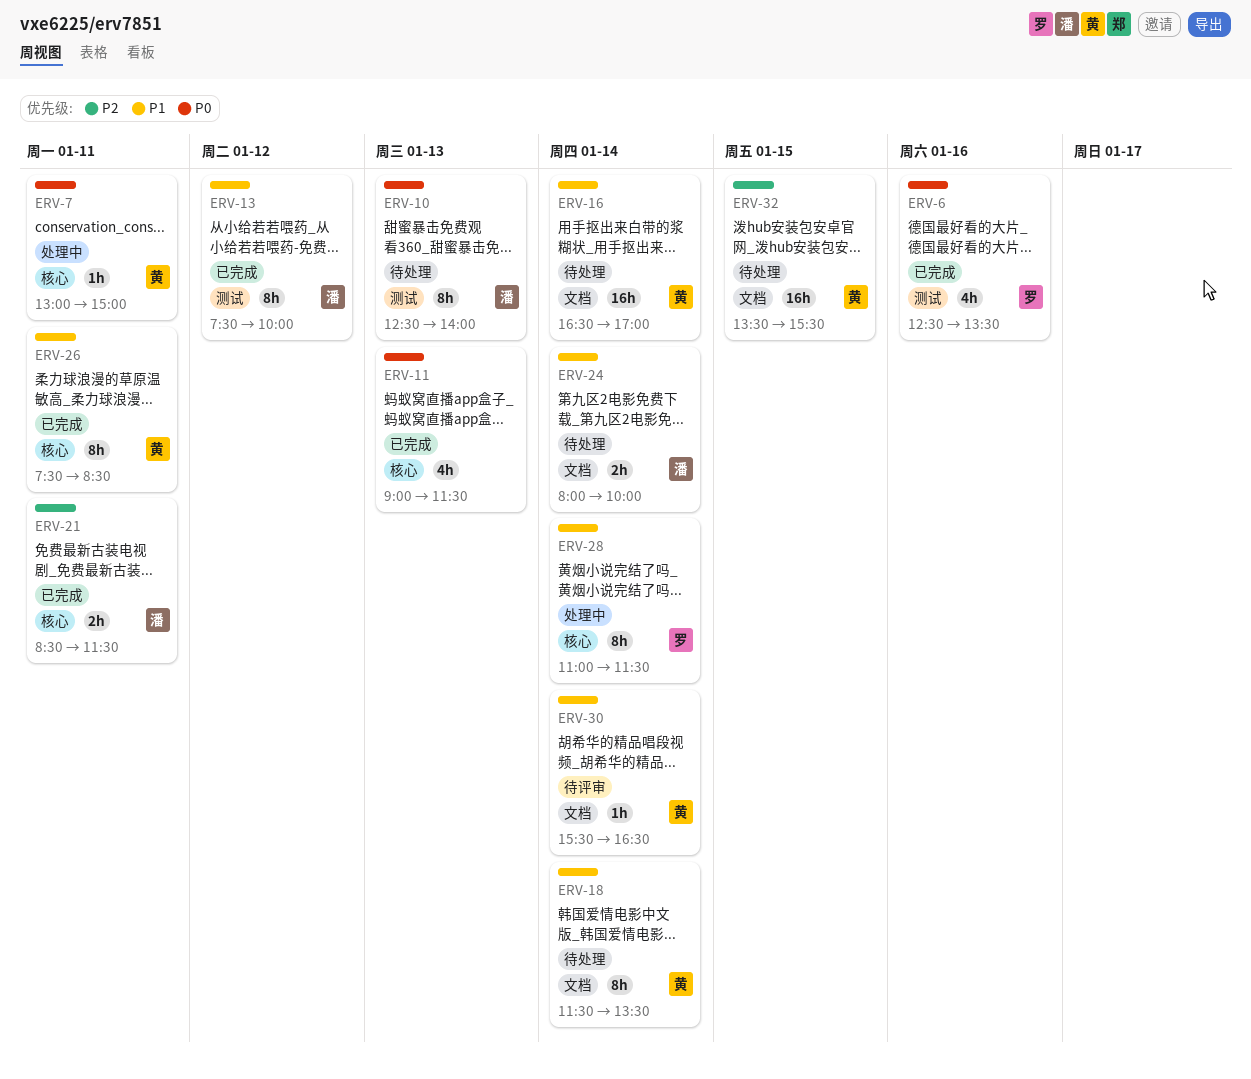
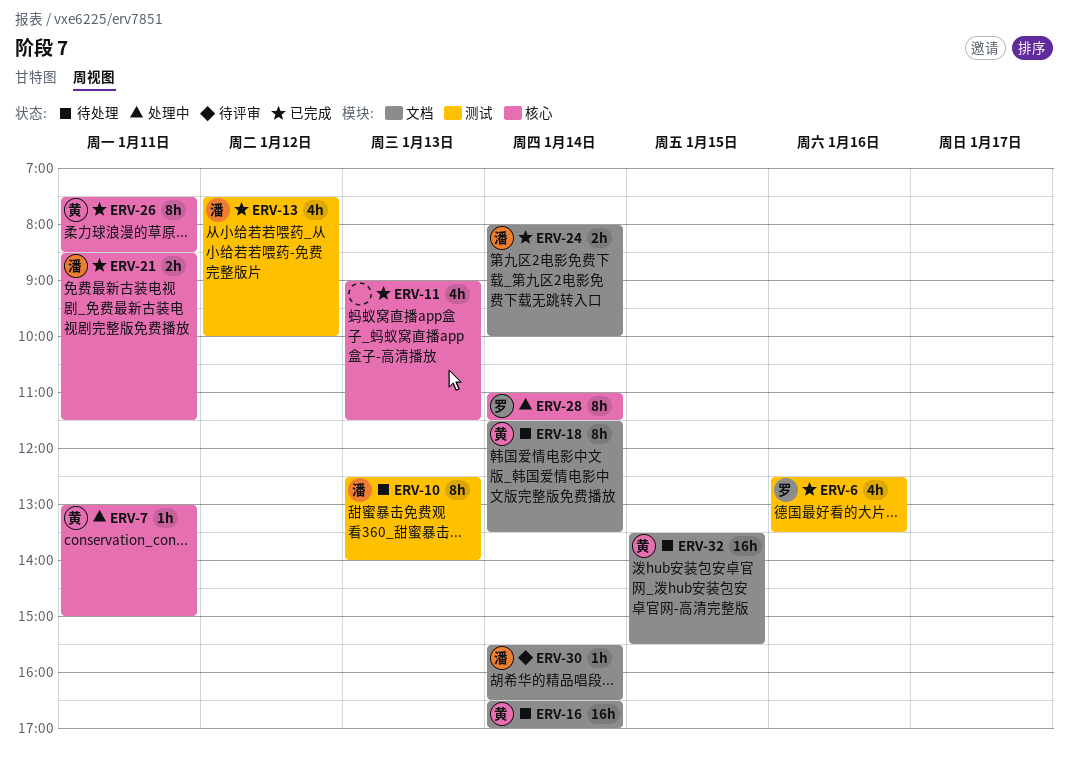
ERV-13, estimate: 8h -> 4h
ERV-24, status: 待处理 -> 已完成
ERV-30, owner: 黄 -> 潘

